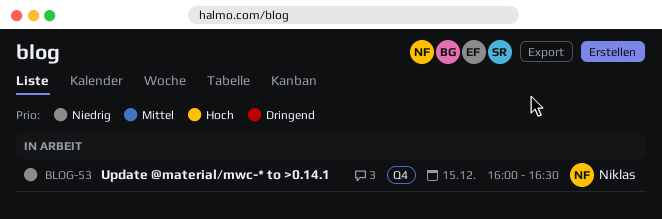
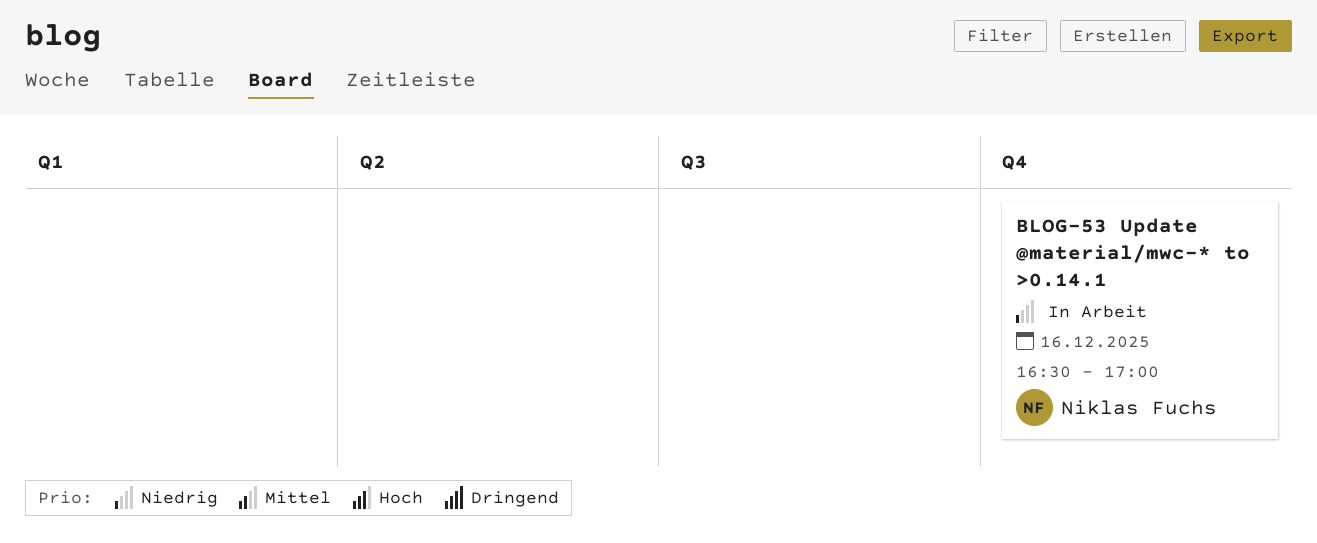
BLOG-53, day: Dec 15 -> Dec 16
BLOG-53, begins: 16:00 -> 16:30
BLOG-53, ends: 16:30 -> 17:00

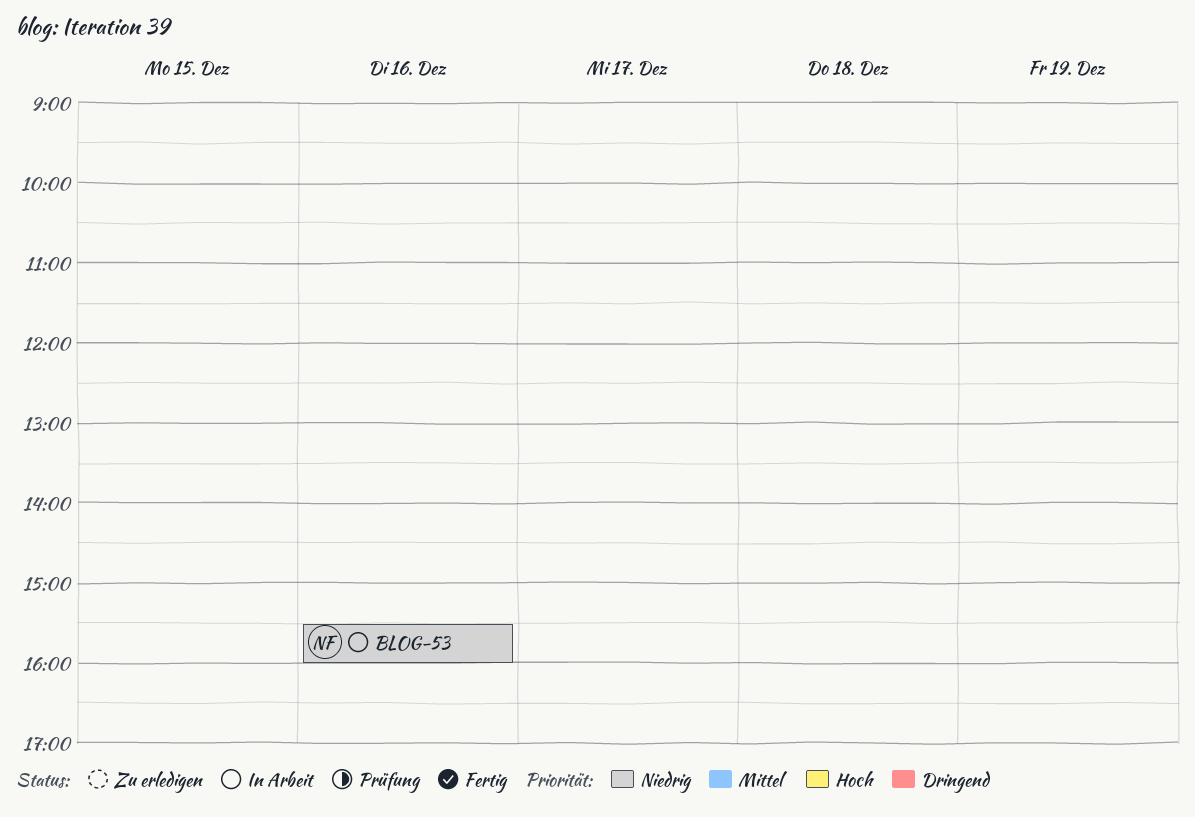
BLOG-53, begins: 16:30 -> 15:30
BLOG-53, ends: 17:00 -> 16:00

